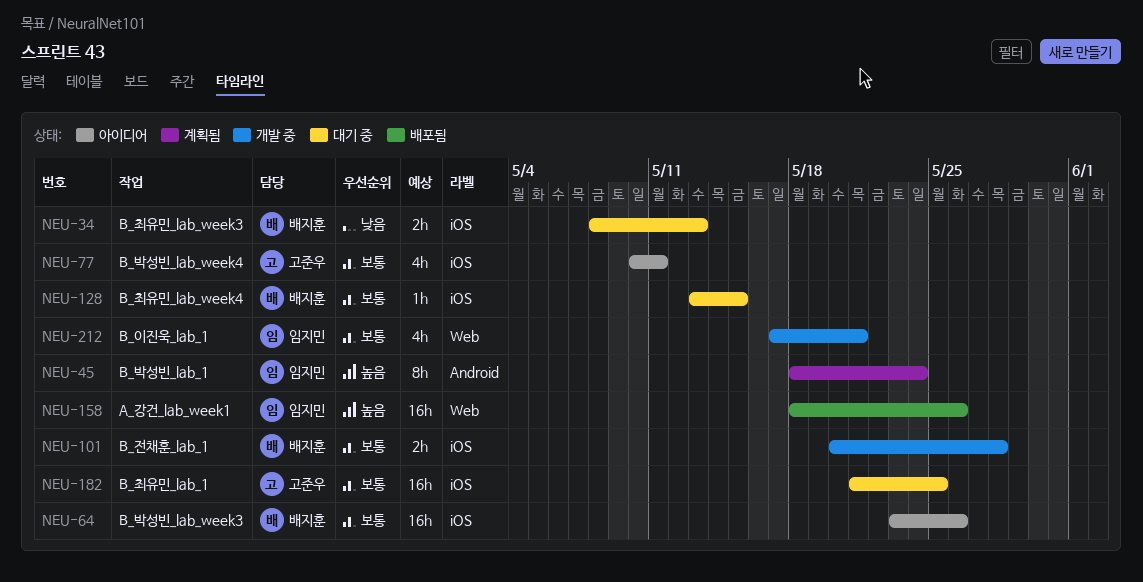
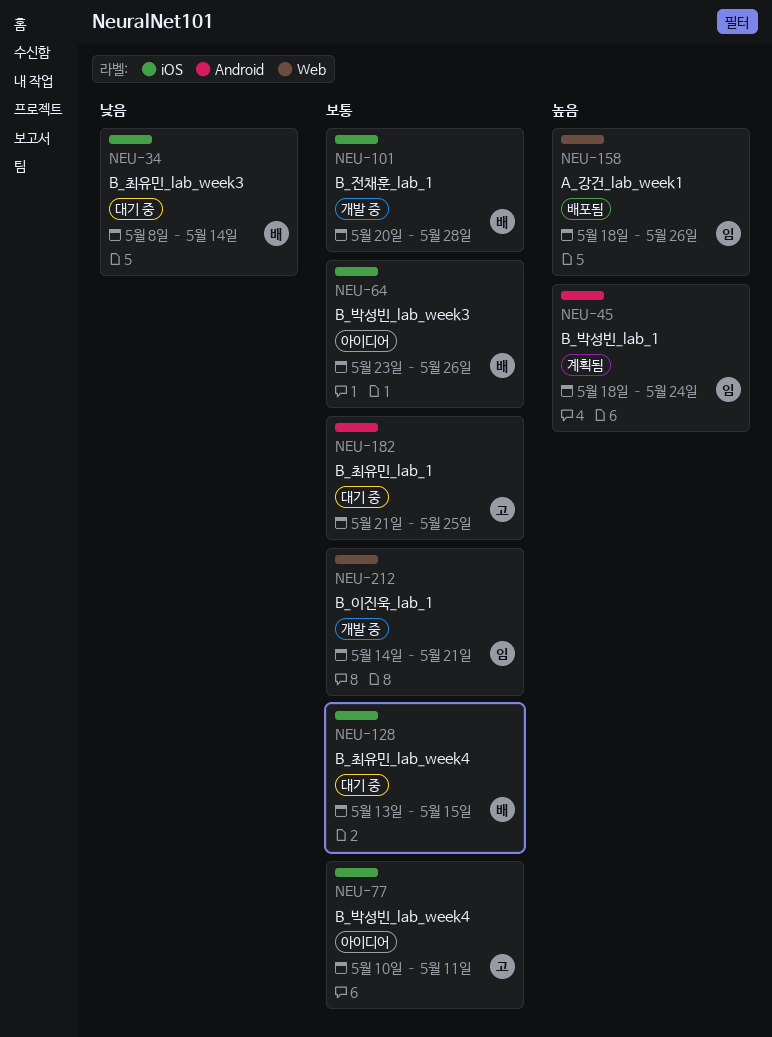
NEU-34, due: May 13 -> May 14
NEU-182, label: iOS -> Android
NEU-212, start: May 17 -> May 14

